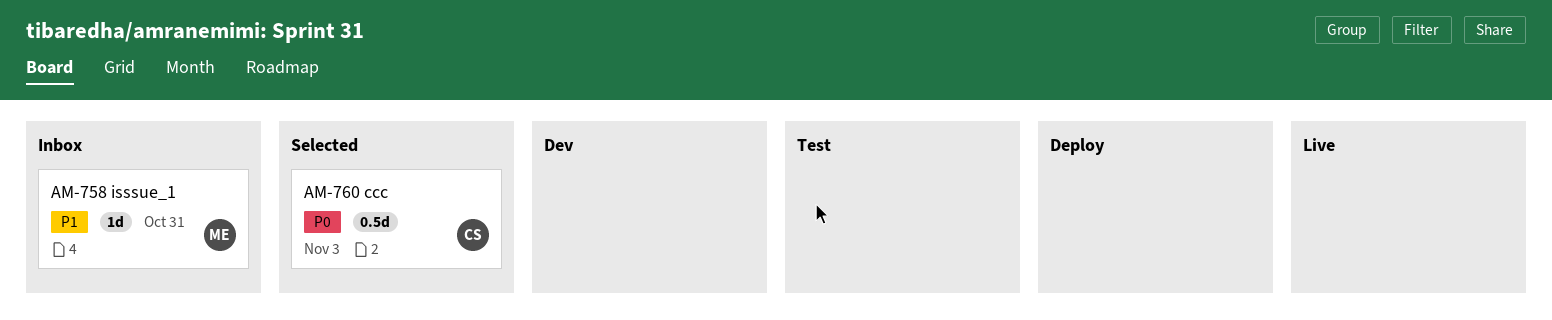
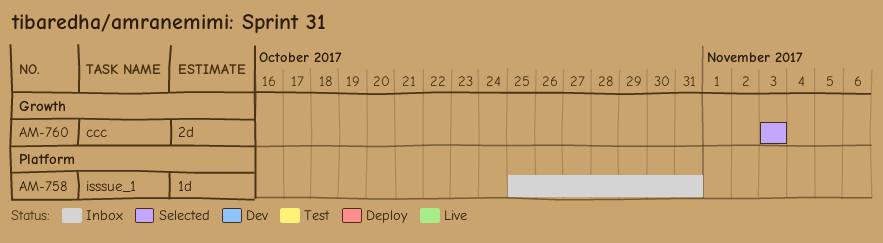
AM-760, estimate: 0.5d -> 2d

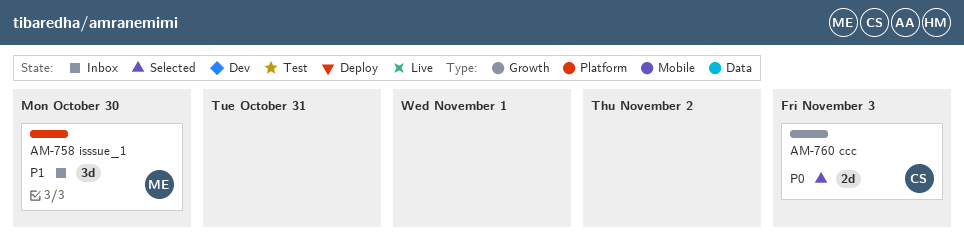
AM-758, estimate: 1d -> 3d
AM-758, due: Oct 31 -> Oct 30

